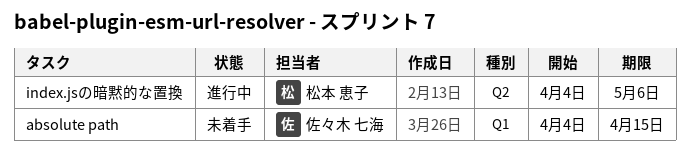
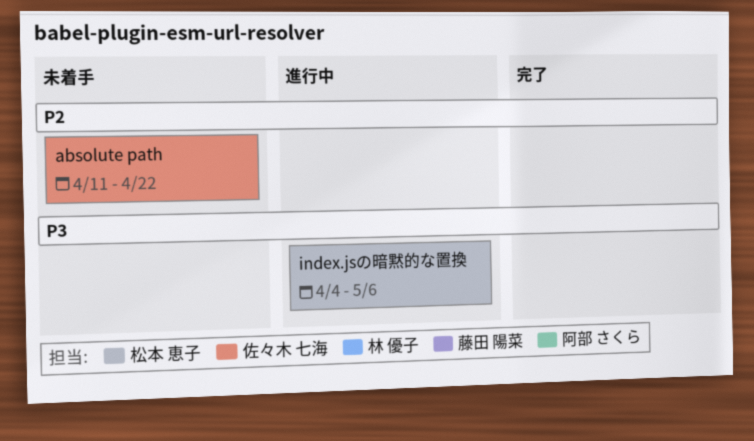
absolute path, start: Apr 4 -> Apr 11
absolute path, due: Apr 15 -> Apr 22

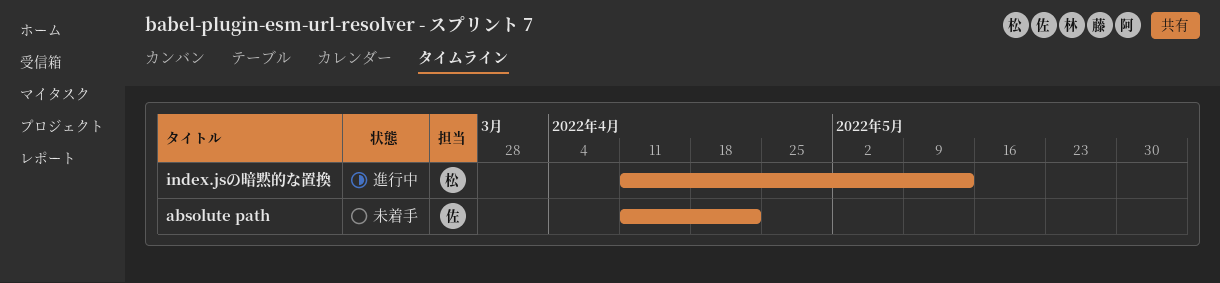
index.jsの暗黙的な置換, start: Apr 4 -> Apr 11
index.jsの暗黙的な置換, due: May 6 -> May 13

